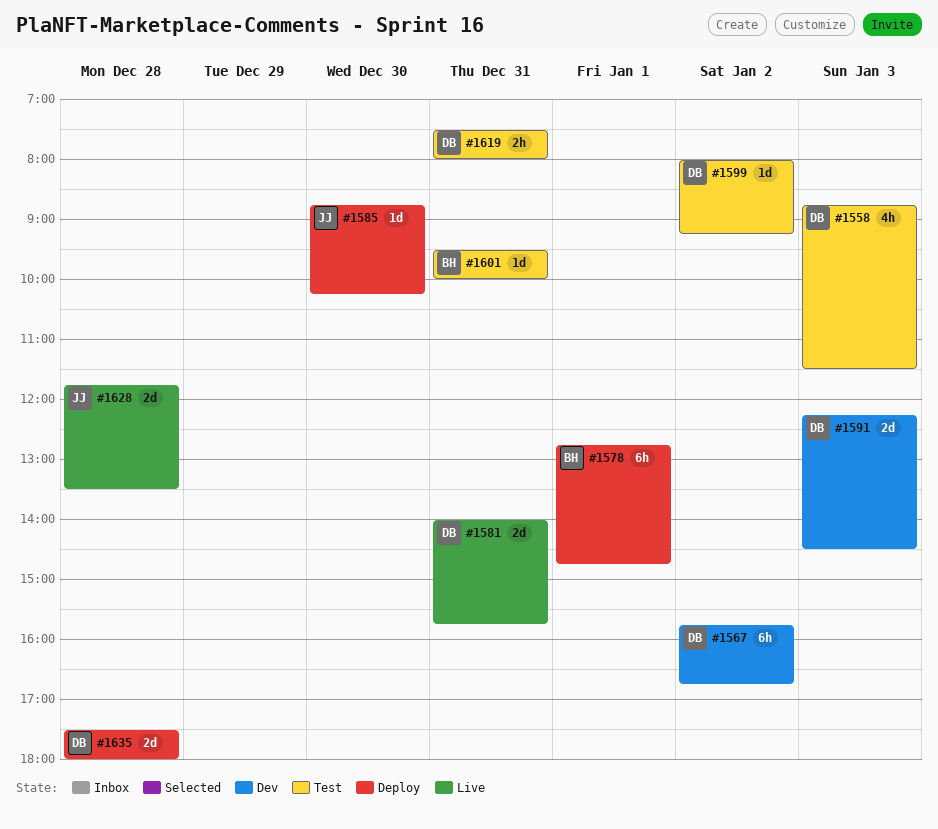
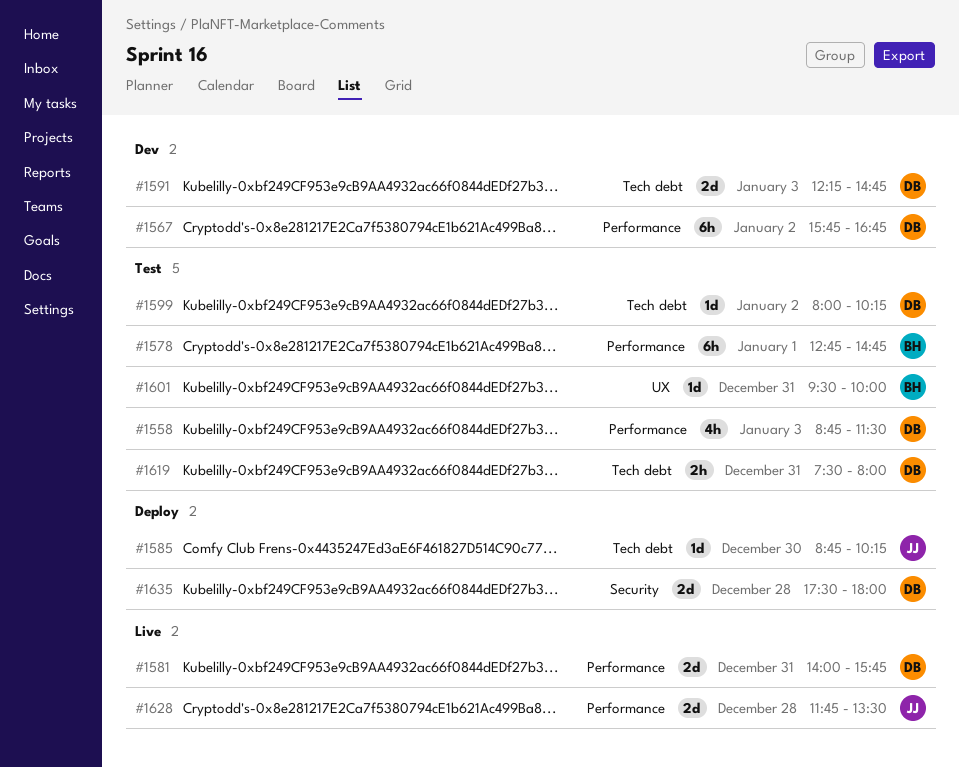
#1578, status: Deploy -> Test
#1591, ends: 14:30 -> 14:45
#1599, ends: 09:15 -> 10:15

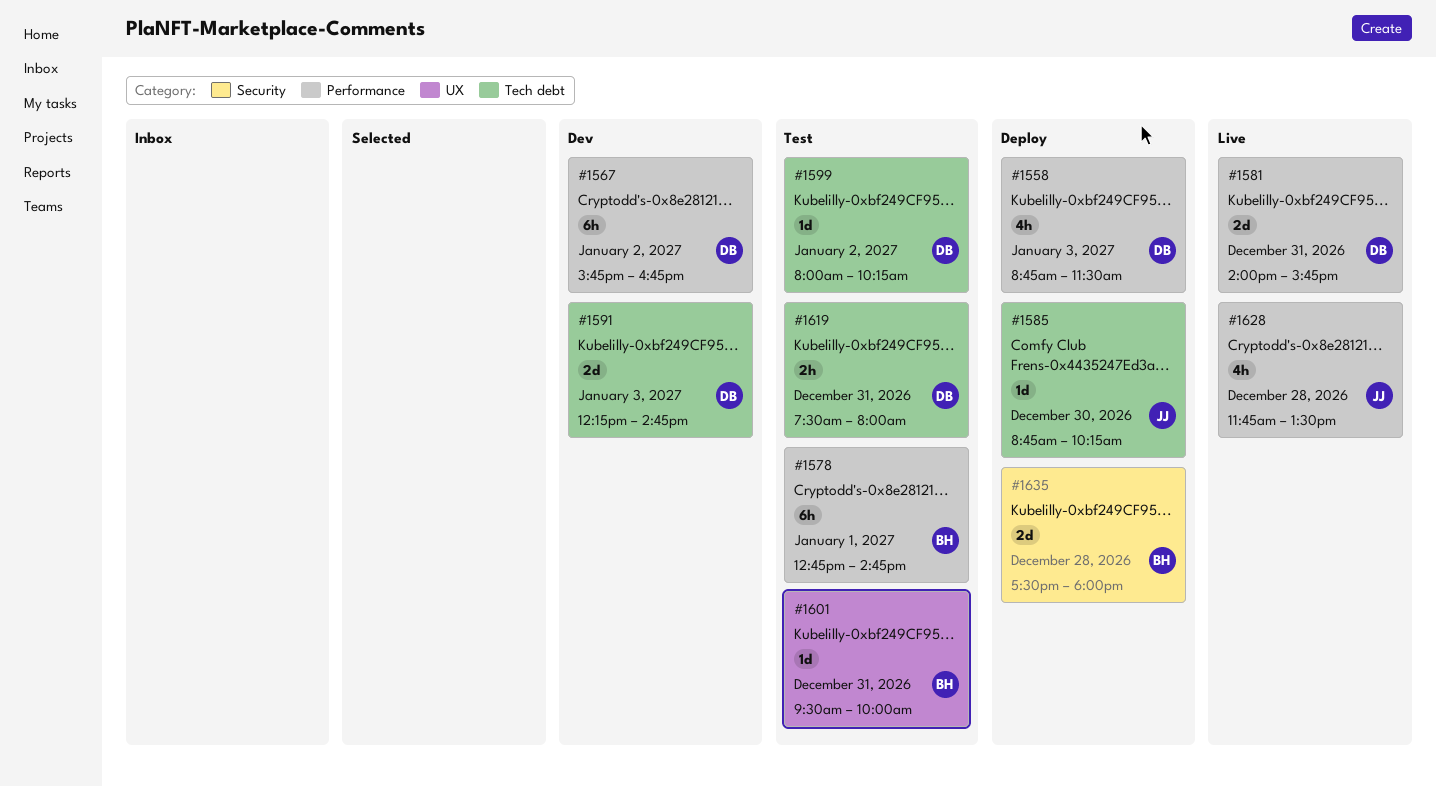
#1558, status: Test -> Deploy
#1628, estimate: 2d -> 4h
#1635, owner: DB -> BH

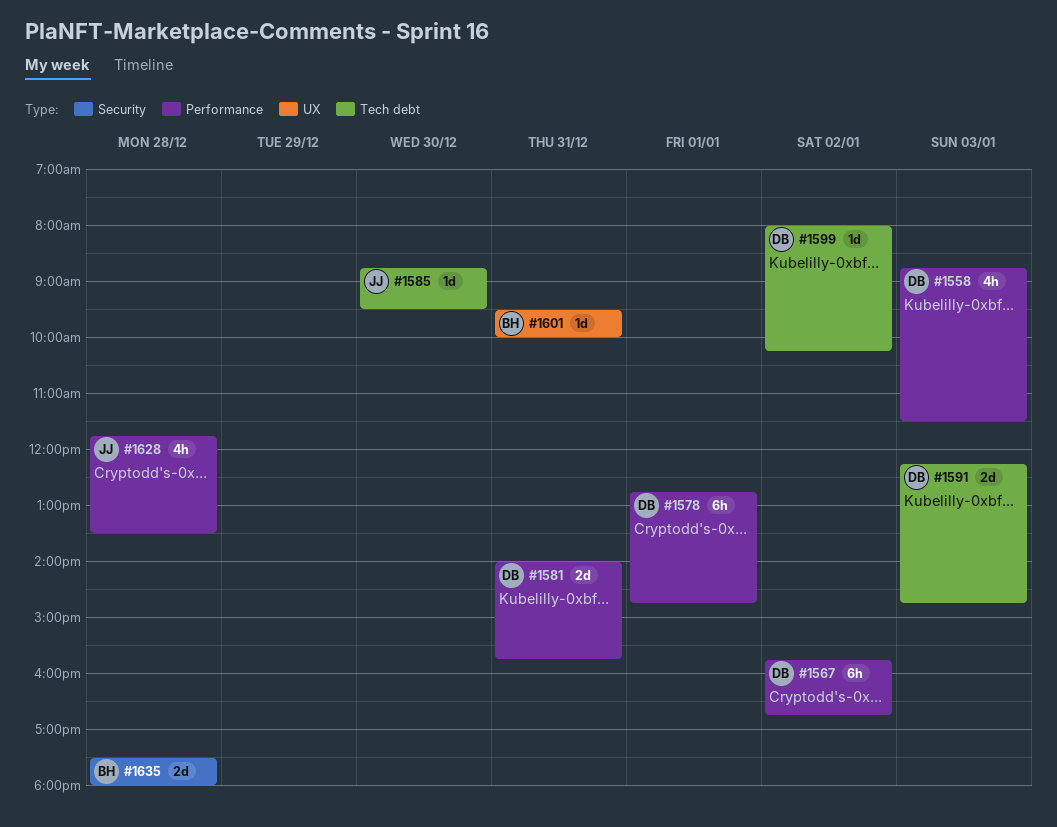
#1578, owner: BH -> DB
#1585, ends: 10:15 -> 09:30
#1619: present -> none

